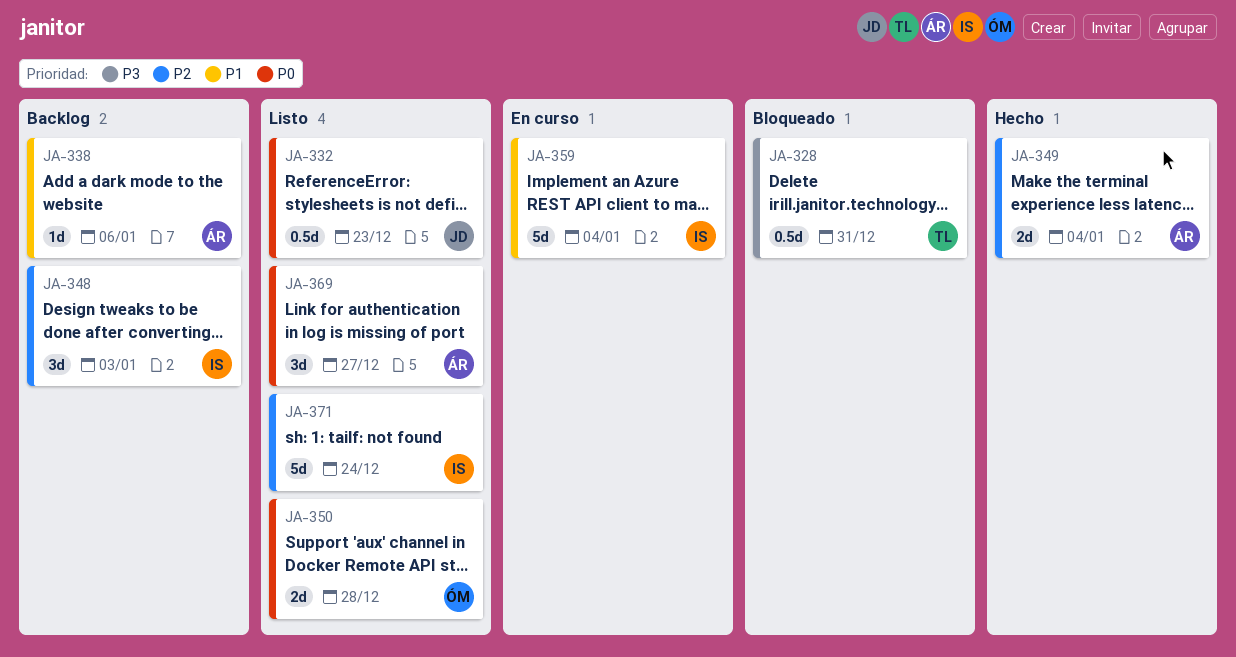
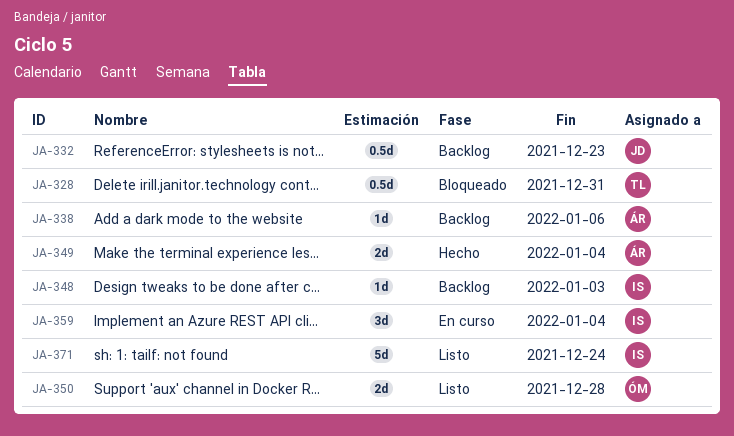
JA-332, status: Listo -> Backlog
JA-348, estimate: 3d -> 1d
JA-359, estimate: 5d -> 3d
JA-369: present -> none

